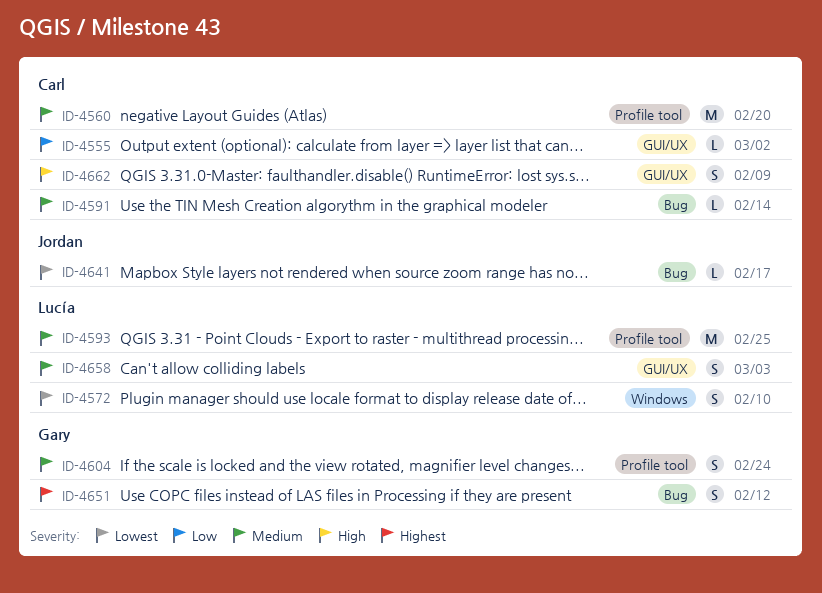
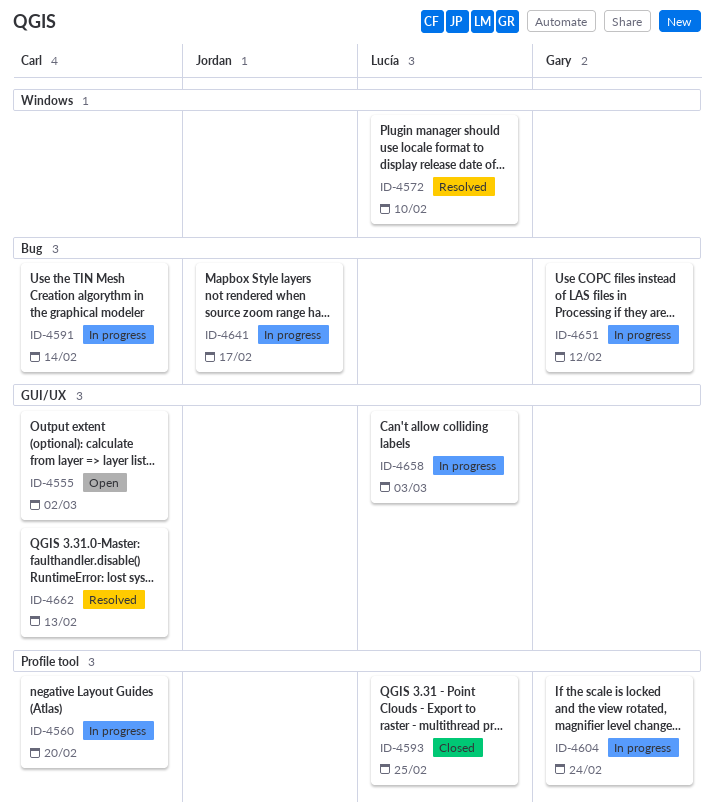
ID-4662, due: Feb 9 -> Feb 13

